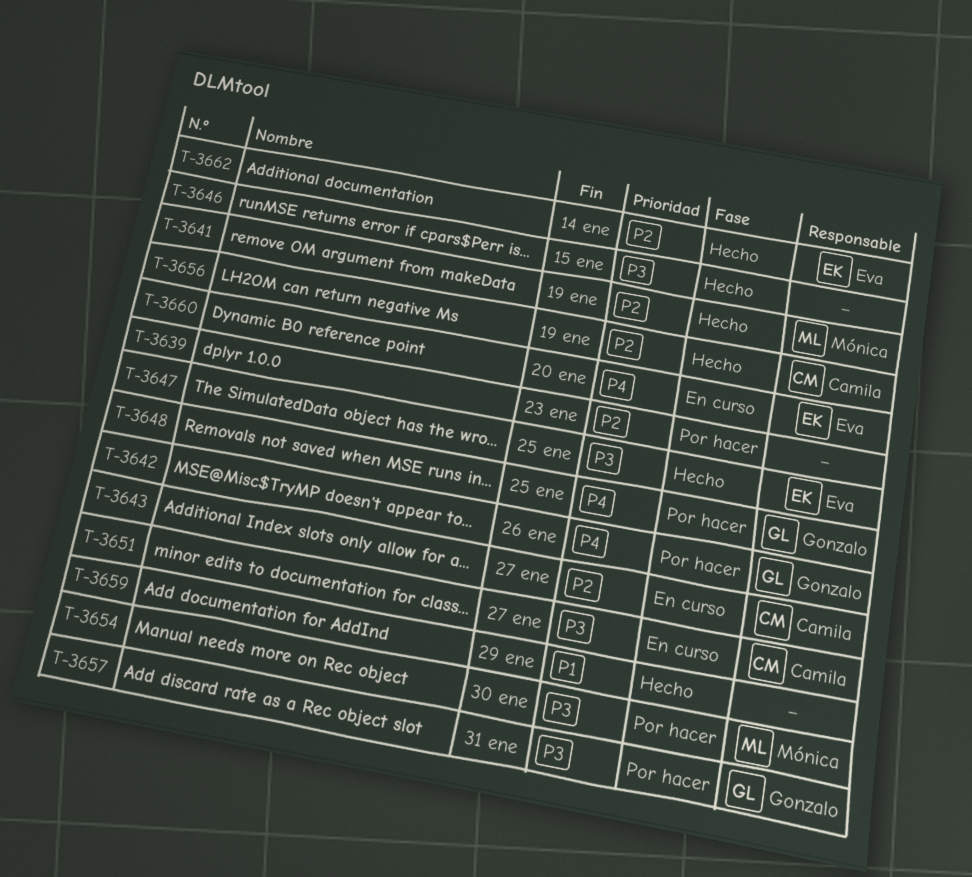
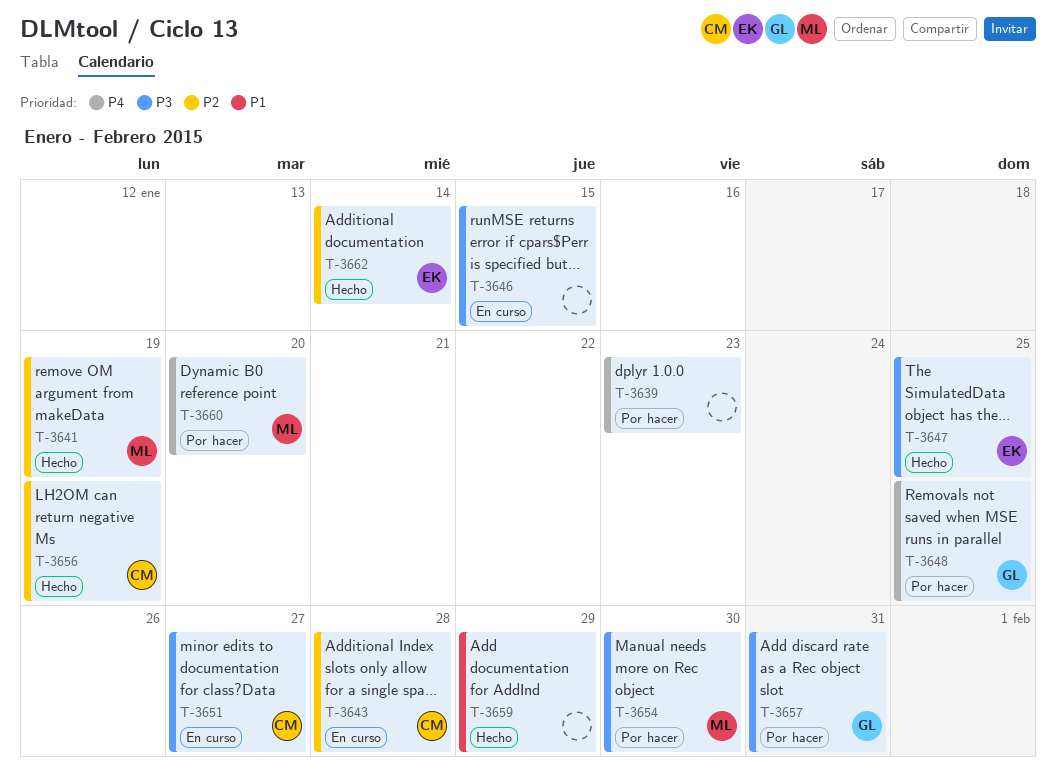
T-3639, priority: P2 -> P4
T-3642: present -> none
T-3643, due: Jan 27 -> Jan 28
T-3646, status: Hecho -> En curso
T-3660, status: En curso -> Por hacer
T-3660, owner: Eva -> Mónica

